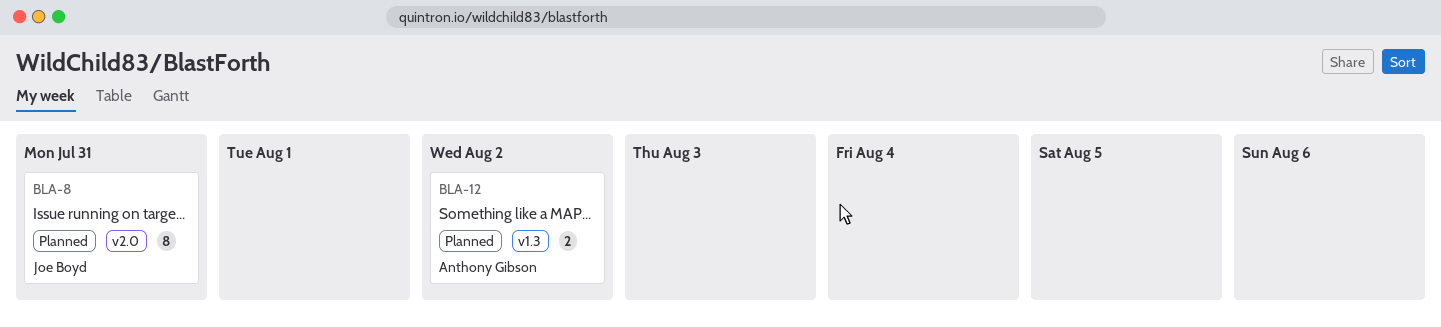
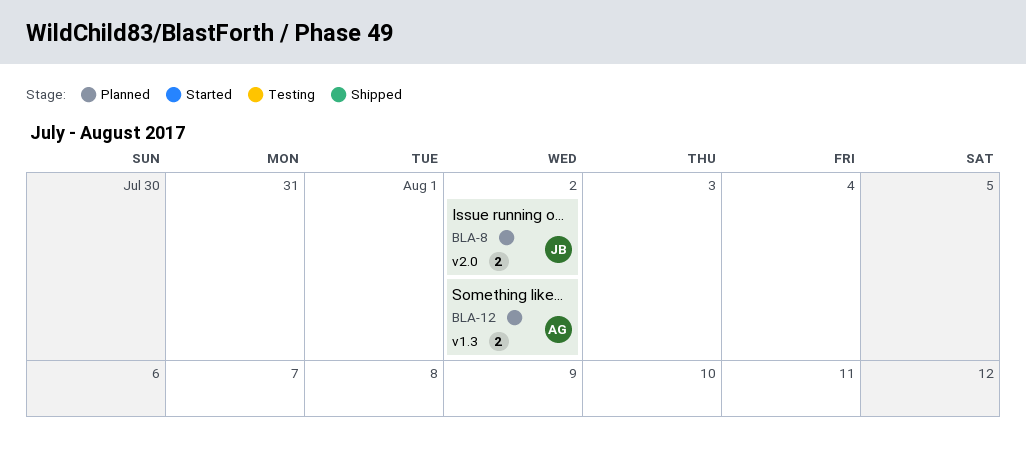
BLA-8, estimate: 8 -> 2
BLA-8, due: Jul 31 -> Aug 2

